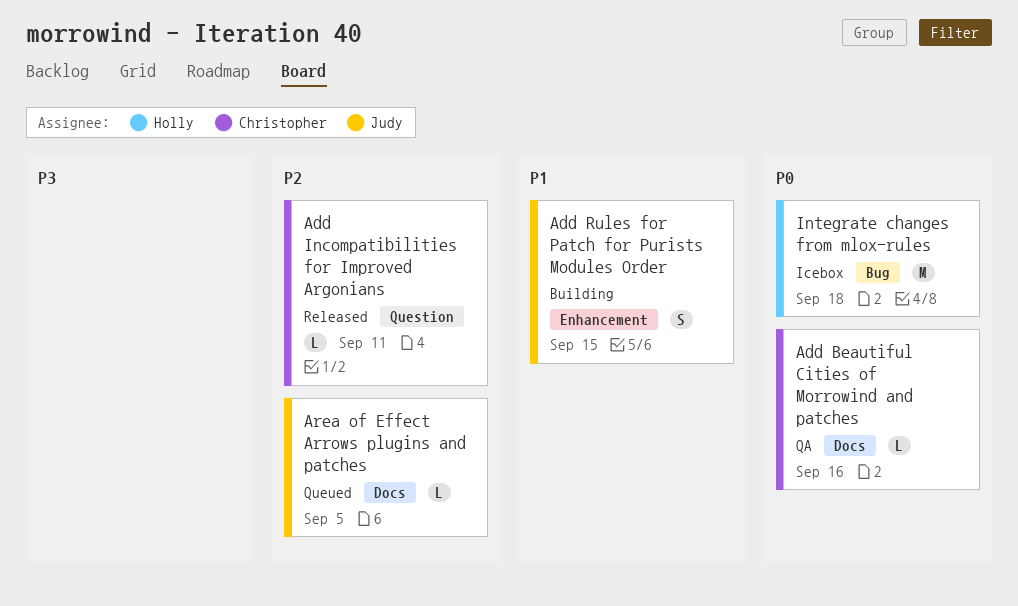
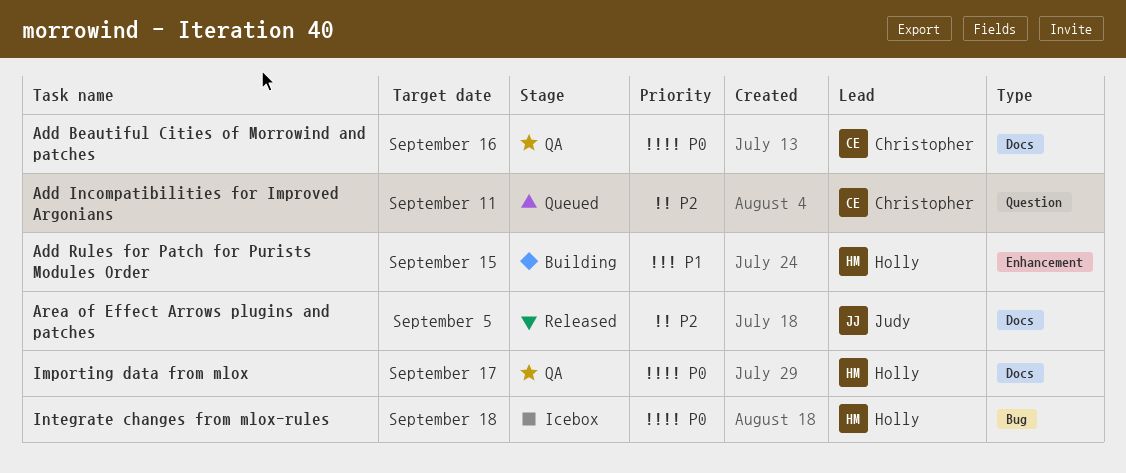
Add Incompatibilities for Improved Argonians, status: Released -> Queued
Add Rules for Patch for Purists Modules Order, owner: Judy -> Holly
Area of Effect Arrows plugins and patches, status: Queued -> Released
Importing data from mlox: none -> present

